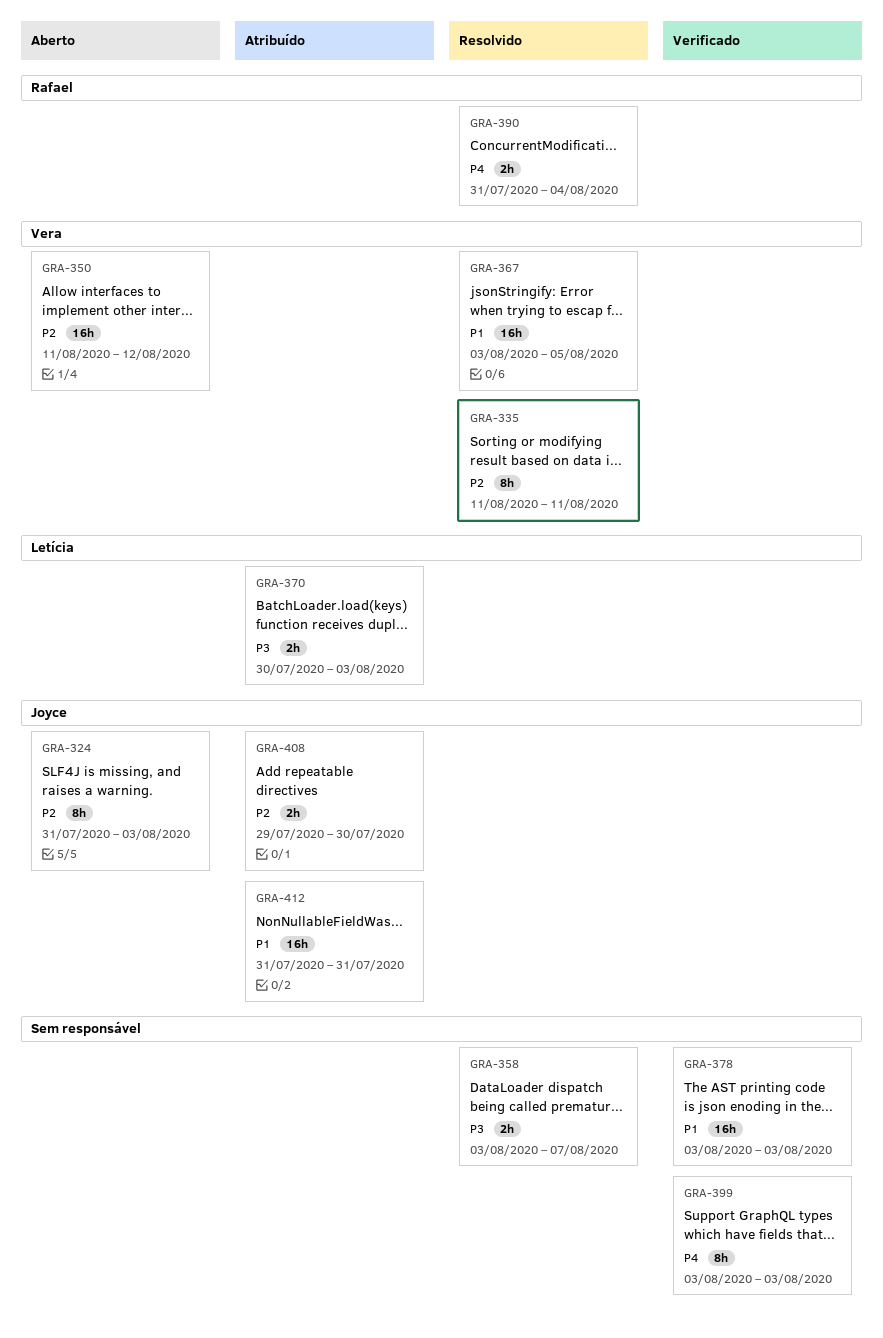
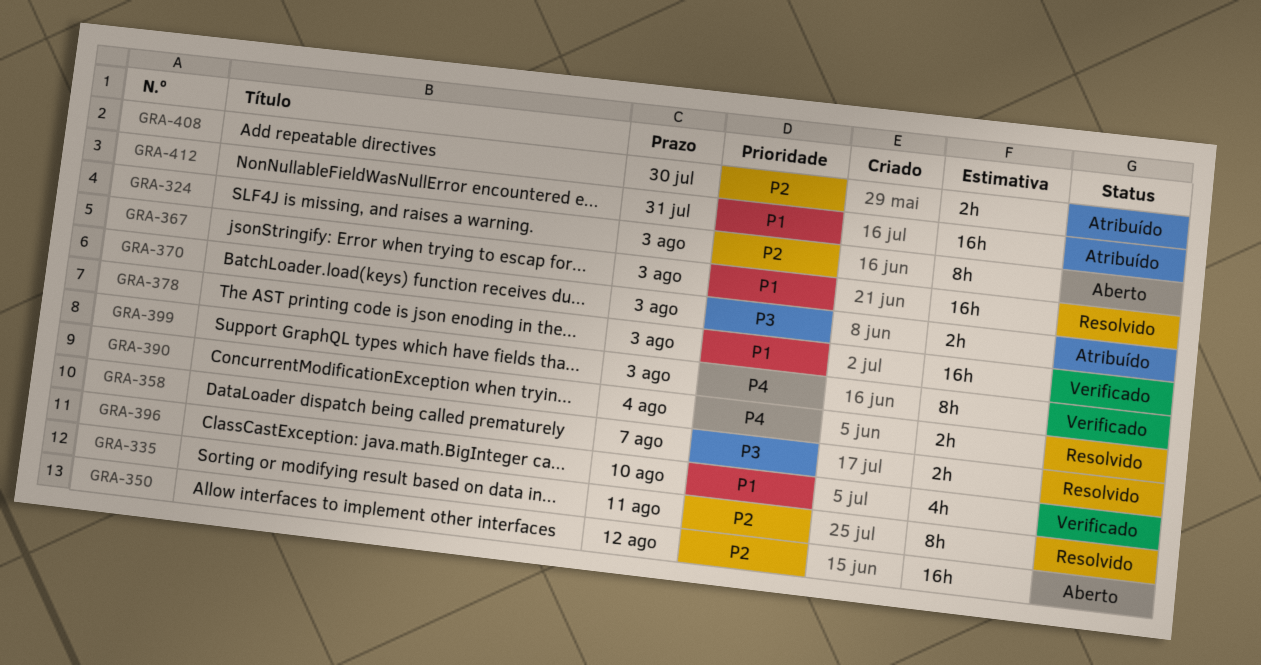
GRA-367, due: Aug 5 -> Aug 3
GRA-396: none -> present

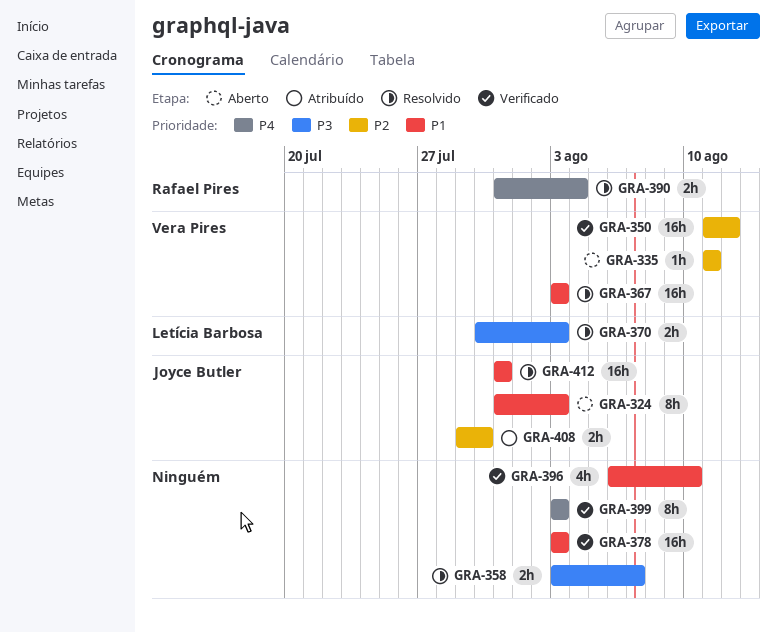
GRA-324, priority: P2 -> P1
GRA-335, status: Resolvido -> Aberto
GRA-335, estimate: 8h -> 1h
GRA-350, status: Aberto -> Verificado
GRA-370, status: Atribuído -> Resolvido
GRA-412, status: Atribuído -> Resolvido

